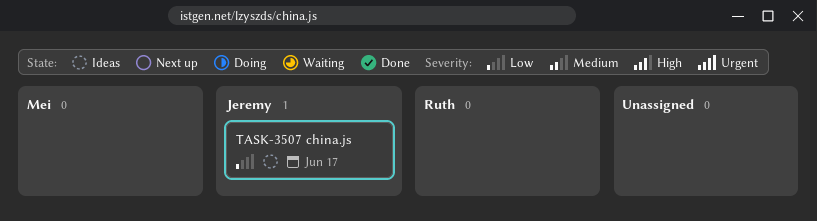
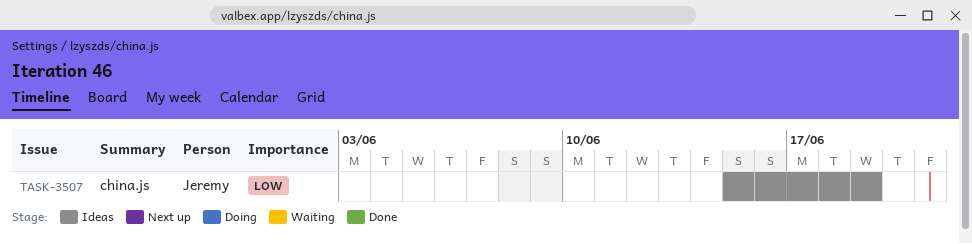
TASK-3507, due: Jun 17 -> Jun 19

